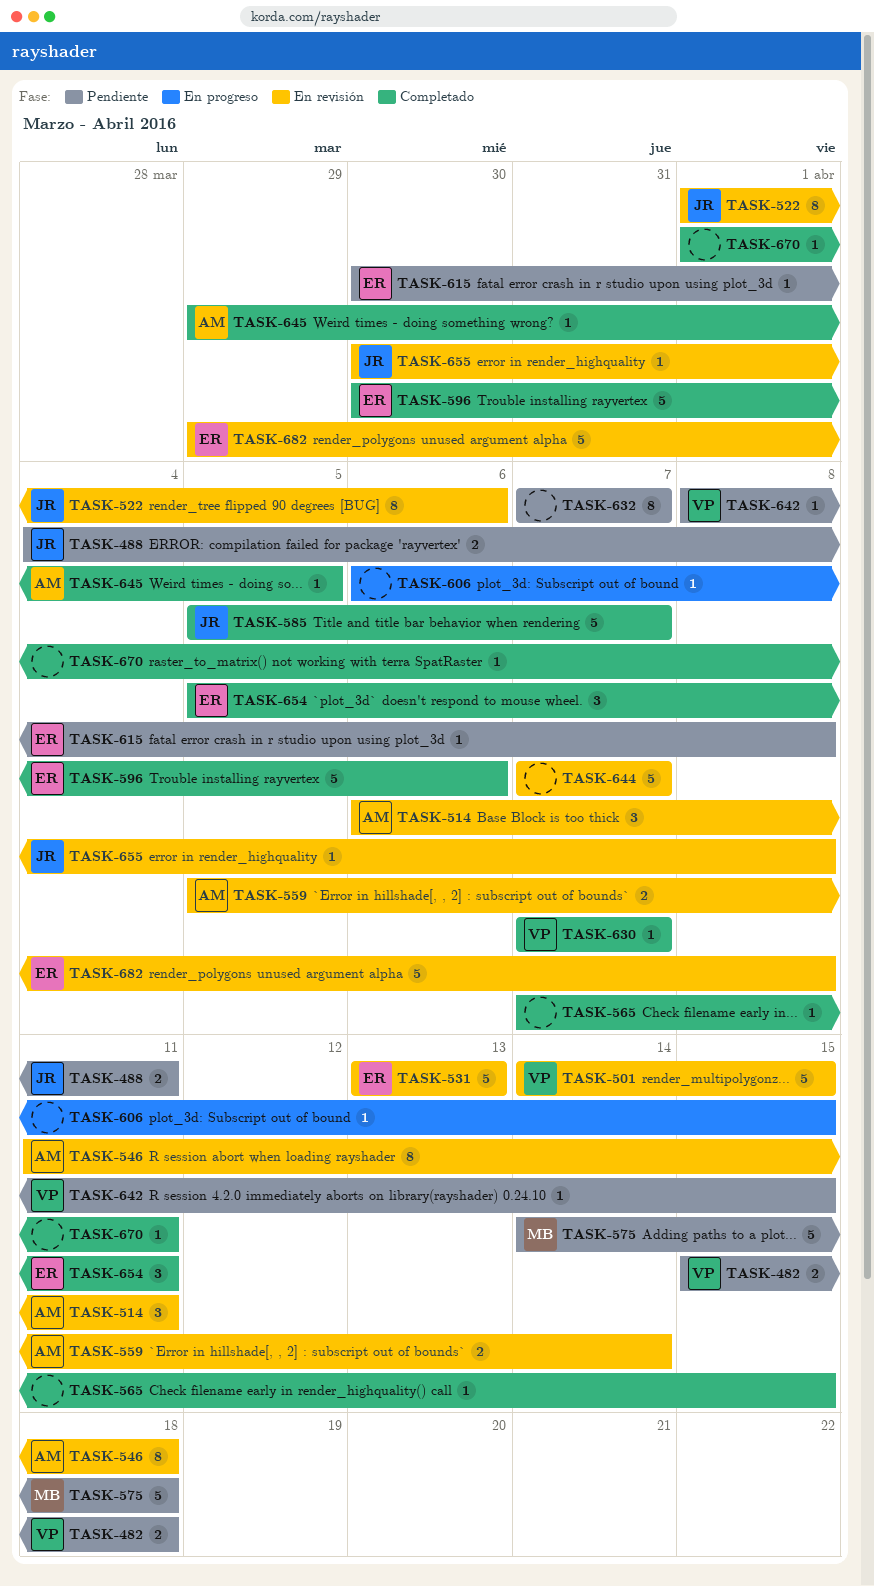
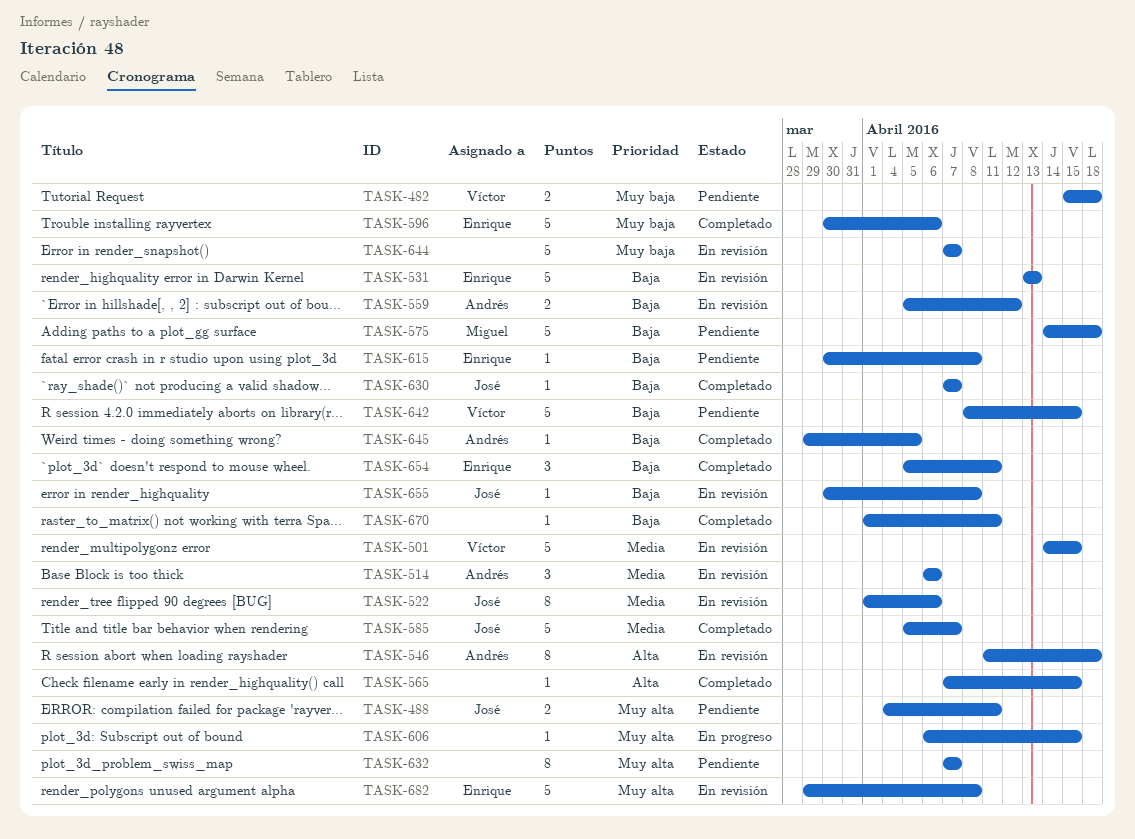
TASK-514, due: Apr 11 -> Apr 6
TASK-559, due: Apr 14 -> Apr 12
TASK-630, owner: Víctor -> José
TASK-642, estimate: 1 -> 5

